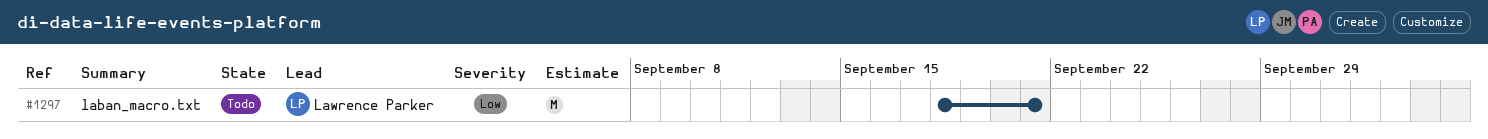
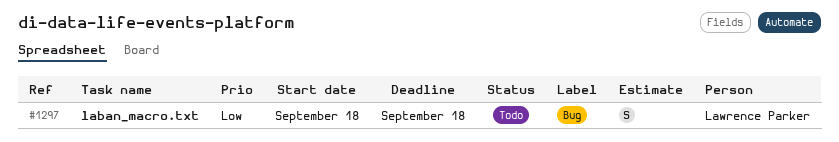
#1297, estimate: M -> S
#1297, due: Sep 21 -> Sep 18

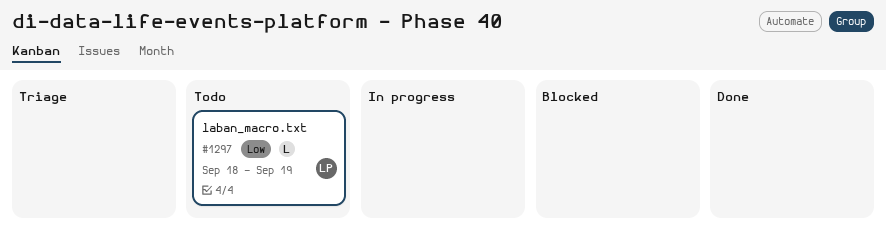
#1297, estimate: S -> L
#1297, due: Sep 18 -> Sep 19

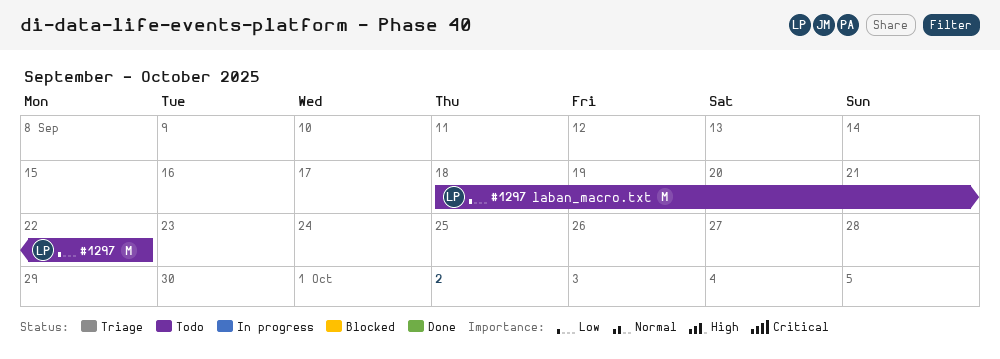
#1297, estimate: L -> M
#1297, due: Sep 19 -> Sep 22

